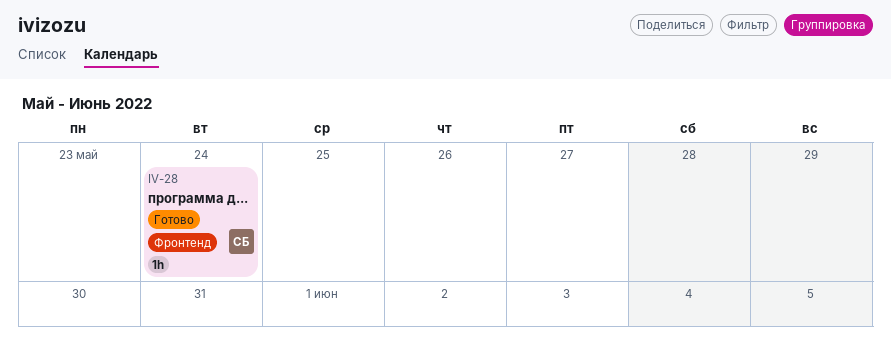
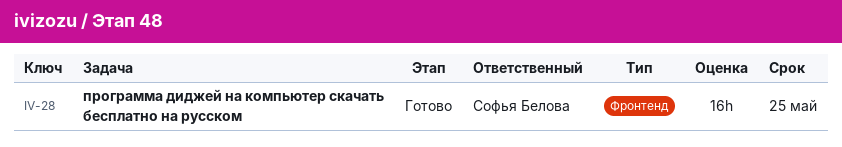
IV-28, estimate: 1h -> 16h
IV-28, due: May 24 -> May 25

